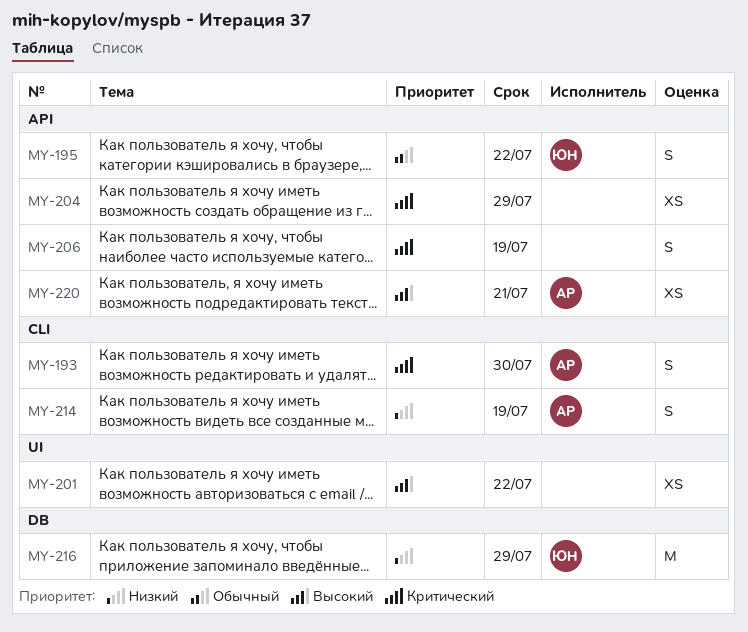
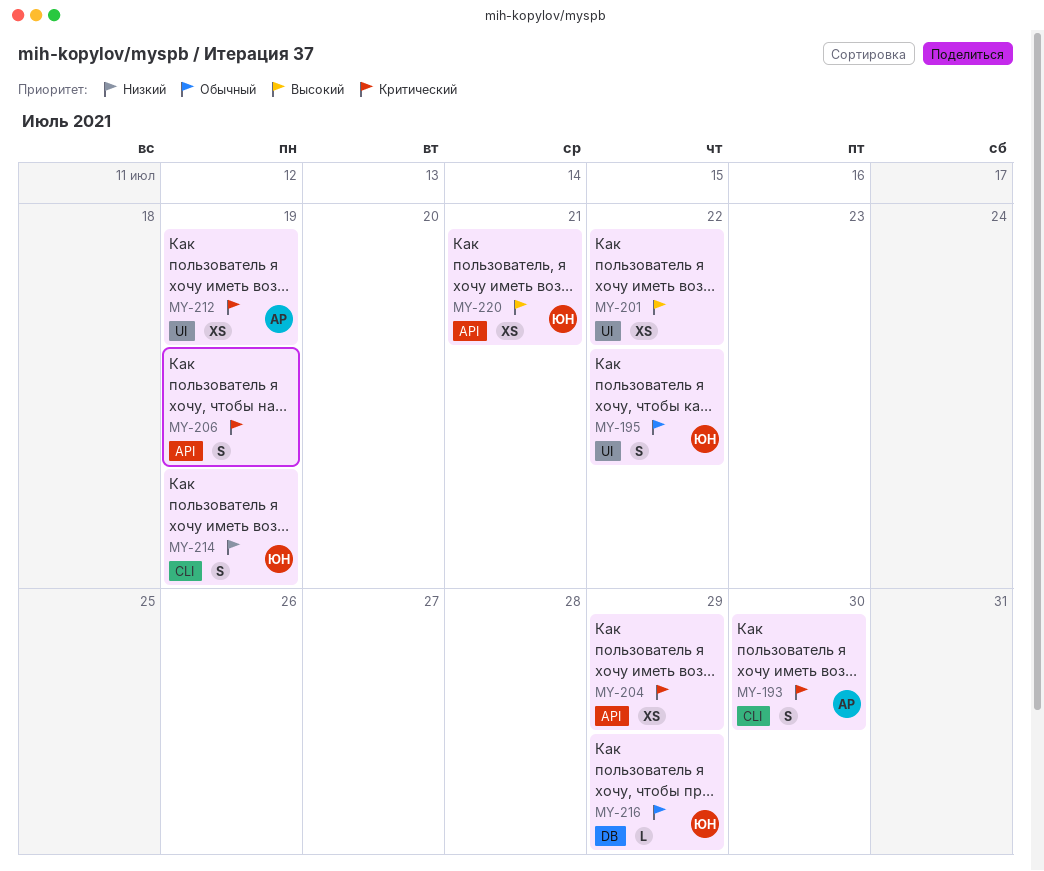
MY-195, label: API -> UI
MY-212: none -> present
MY-214, owner: АР -> ЮН
MY-216, priority: Низкий -> Обычный
MY-216, estimate: M -> L
MY-220, owner: АР -> ЮН

